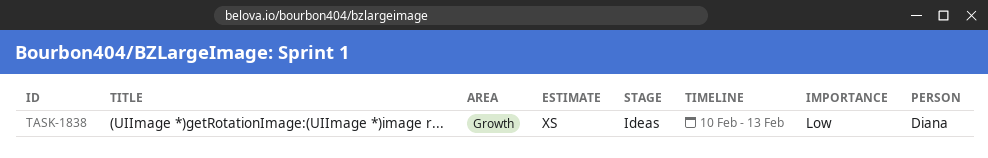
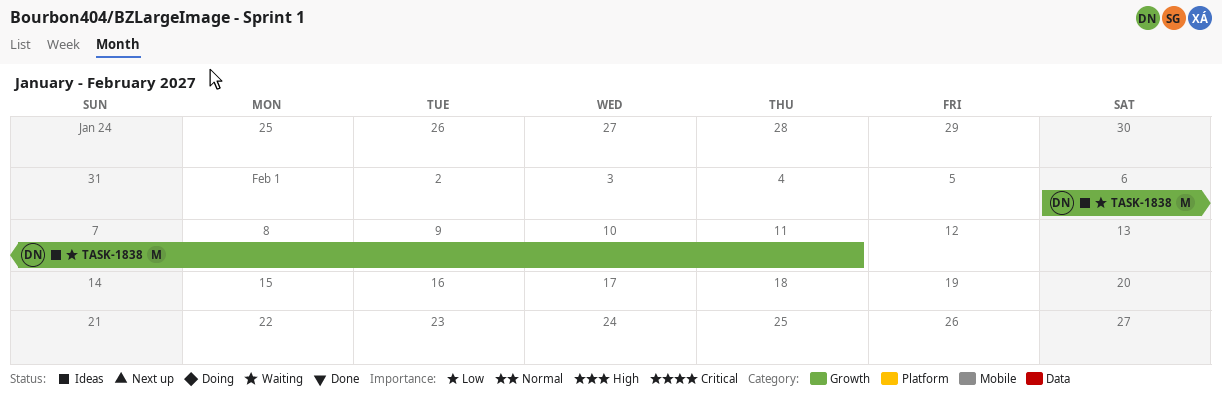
TASK-1838, estimate: XS -> M
TASK-1838, start: Feb 10 -> Feb 6
TASK-1838, due: Feb 13 -> Feb 11

